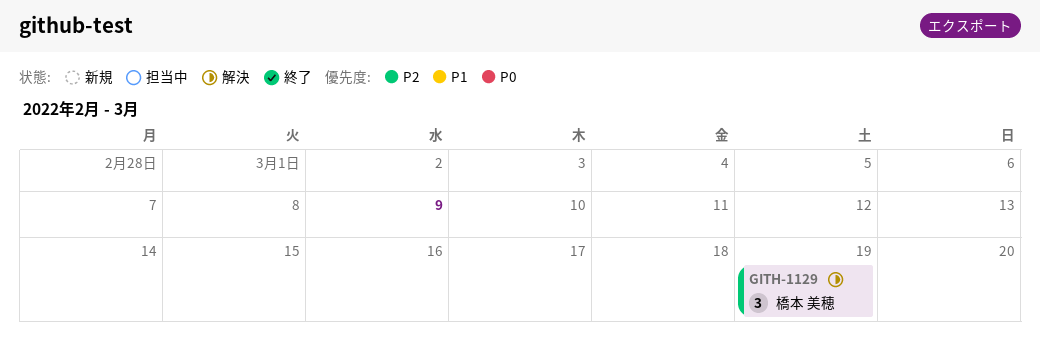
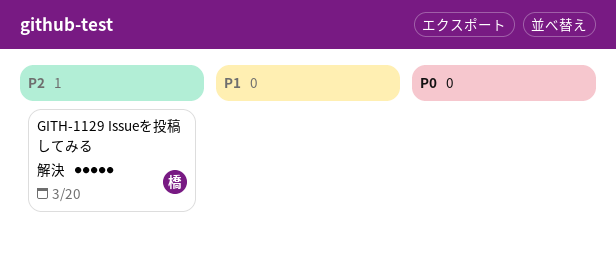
GITH-1129, estimate: 3 -> 5
GITH-1129, due: Mar 19 -> Mar 20

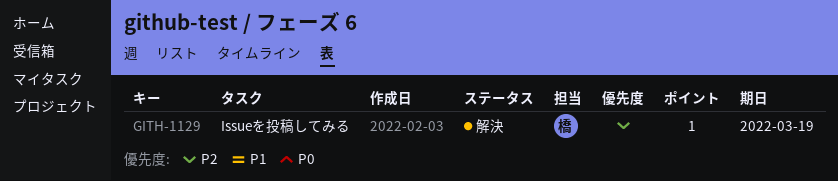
GITH-1129, estimate: 5 -> 1
GITH-1129, due: Mar 20 -> Mar 19

